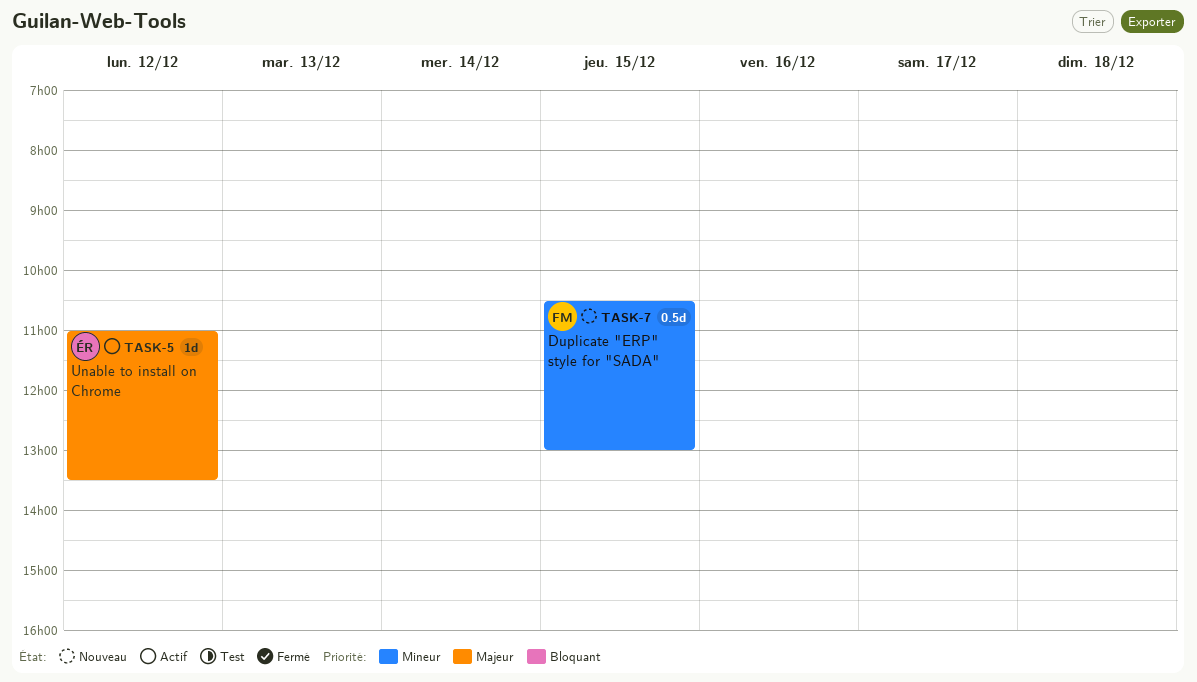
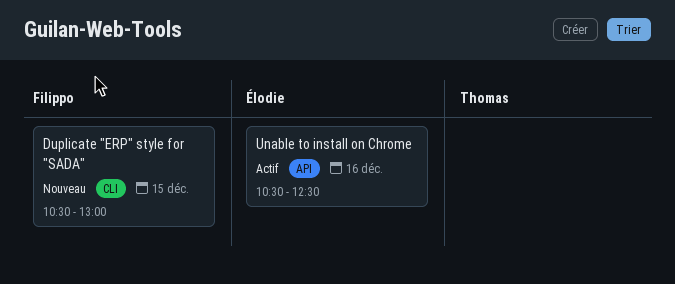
Unable to install on Chrome, day: Dec 12 -> Dec 16
Unable to install on Chrome, begins: 11:00 -> 10:30
Unable to install on Chrome, ends: 13:30 -> 12:30

